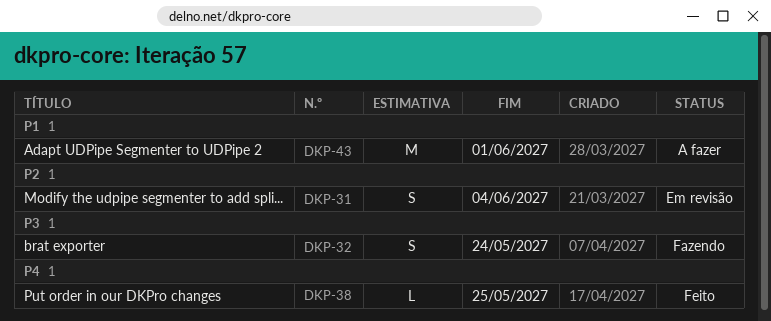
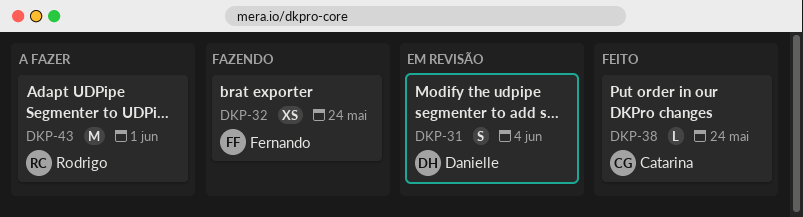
DKP-32, estimate: S -> XS
DKP-38, due: May 25 -> May 24

